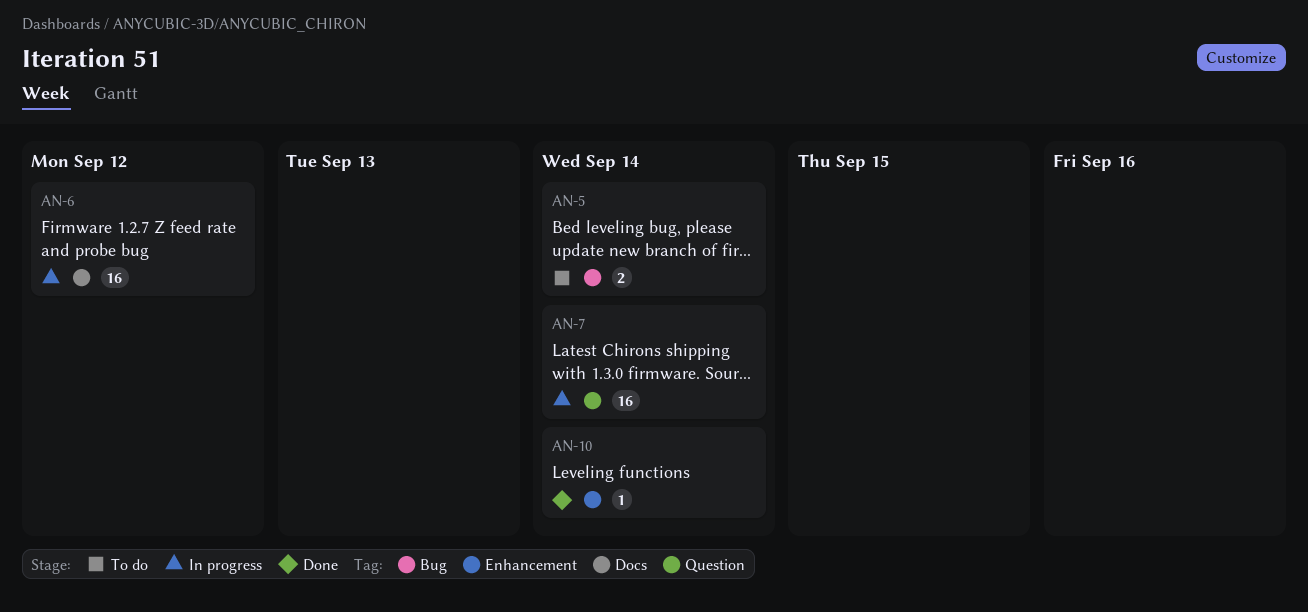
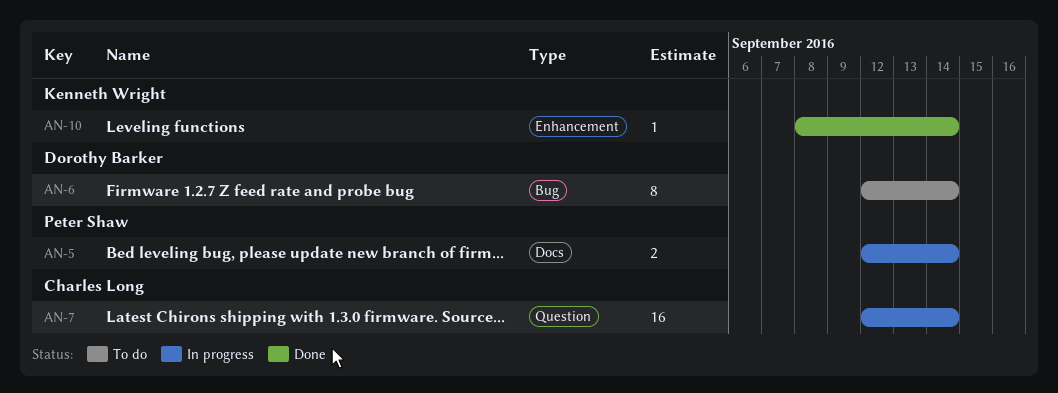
AN-5, status: To do -> In progress
AN-5, label: Bug -> Docs
AN-6, status: In progress -> To do
AN-6, label: Docs -> Bug
AN-6, estimate: 16 -> 8
AN-6, due: Sep 12 -> Sep 14

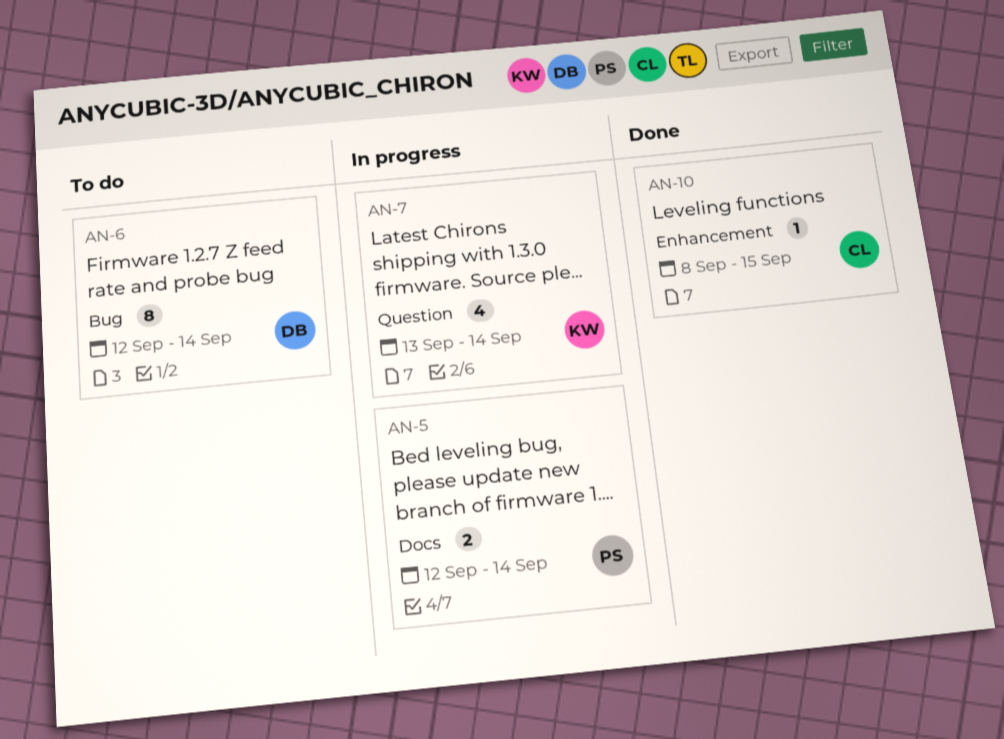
AN-7, owner: Charles Long -> Kenneth Wright
AN-7, estimate: 16 -> 4
AN-7, start: Sep 12 -> Sep 13
AN-10, owner: Kenneth Wright -> Charles Long
AN-10, due: Sep 14 -> Sep 15

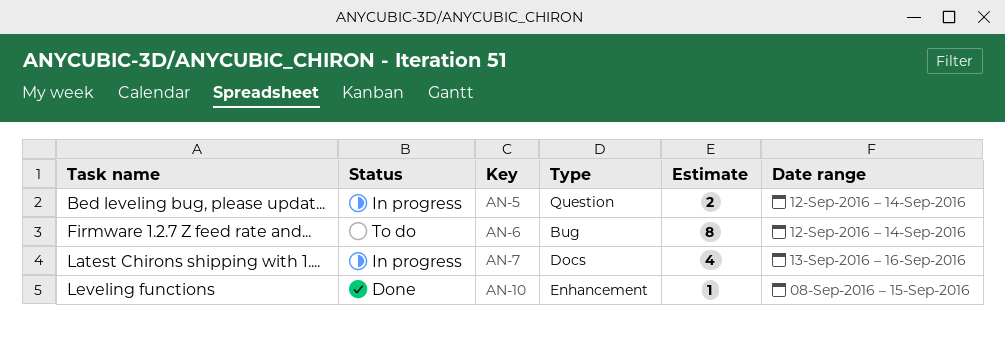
AN-5, label: Docs -> Question
AN-7, label: Question -> Docs
AN-7, due: Sep 14 -> Sep 16

